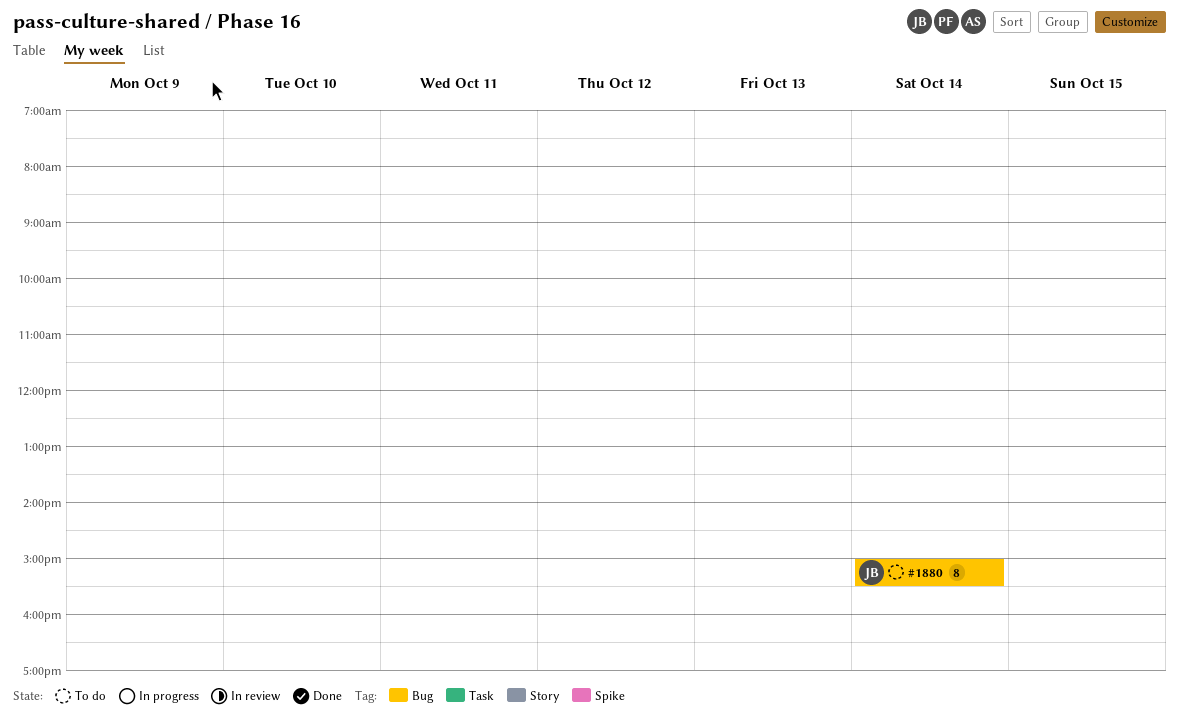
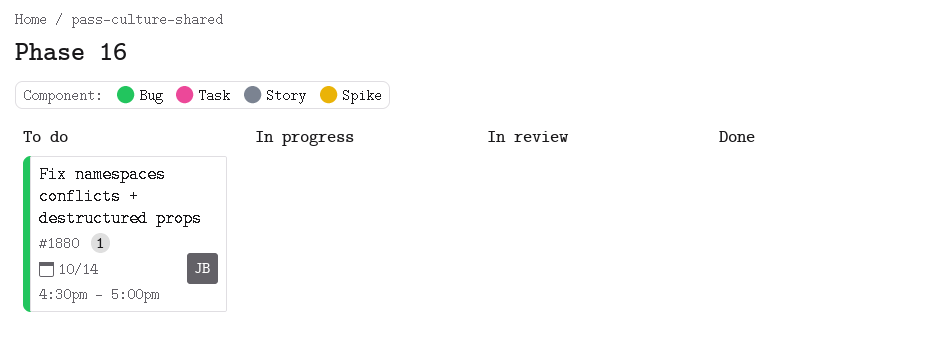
#1880, estimate: 8 -> 1
#1880, begins: 15:00 -> 16:30
#1880, ends: 15:30 -> 17:00

